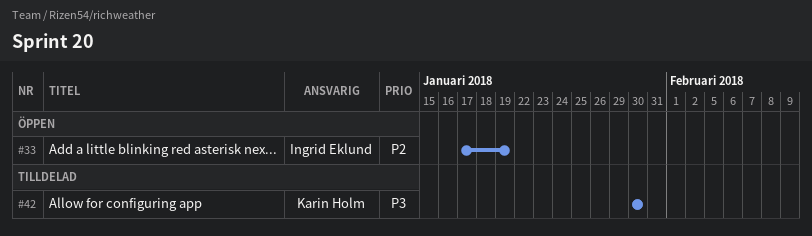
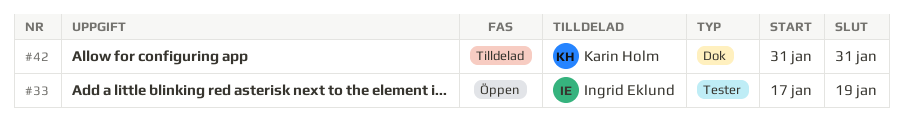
#42, start: Jan 30 -> Jan 31
#42, due: Jan 30 -> Jan 31

